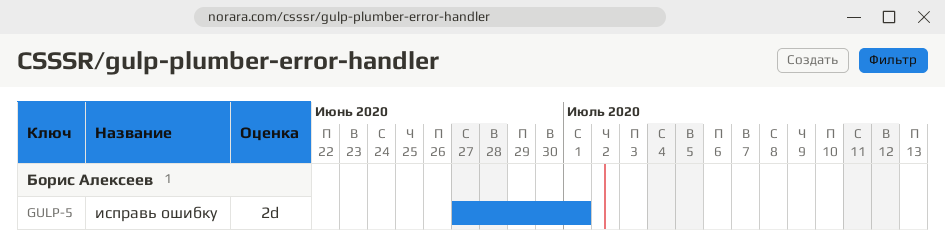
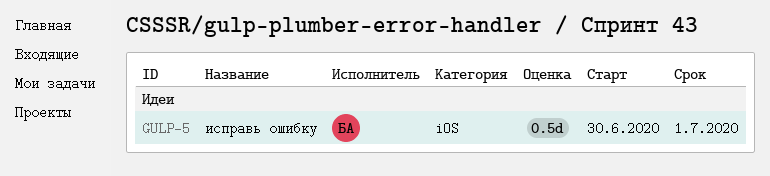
GULP-5, estimate: 2d -> 0.5d
GULP-5, start: Jun 27 -> Jun 30

